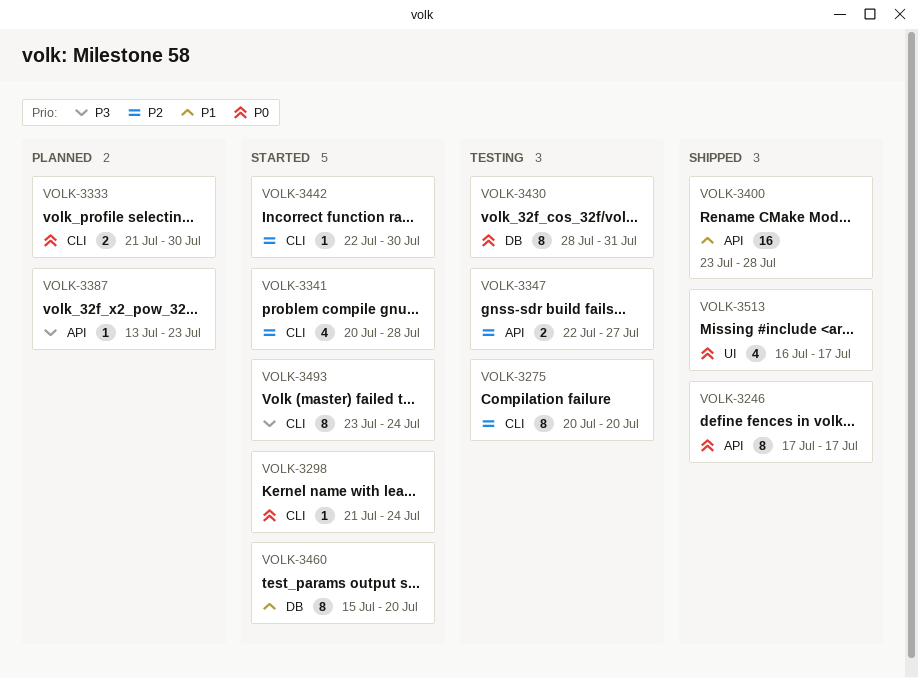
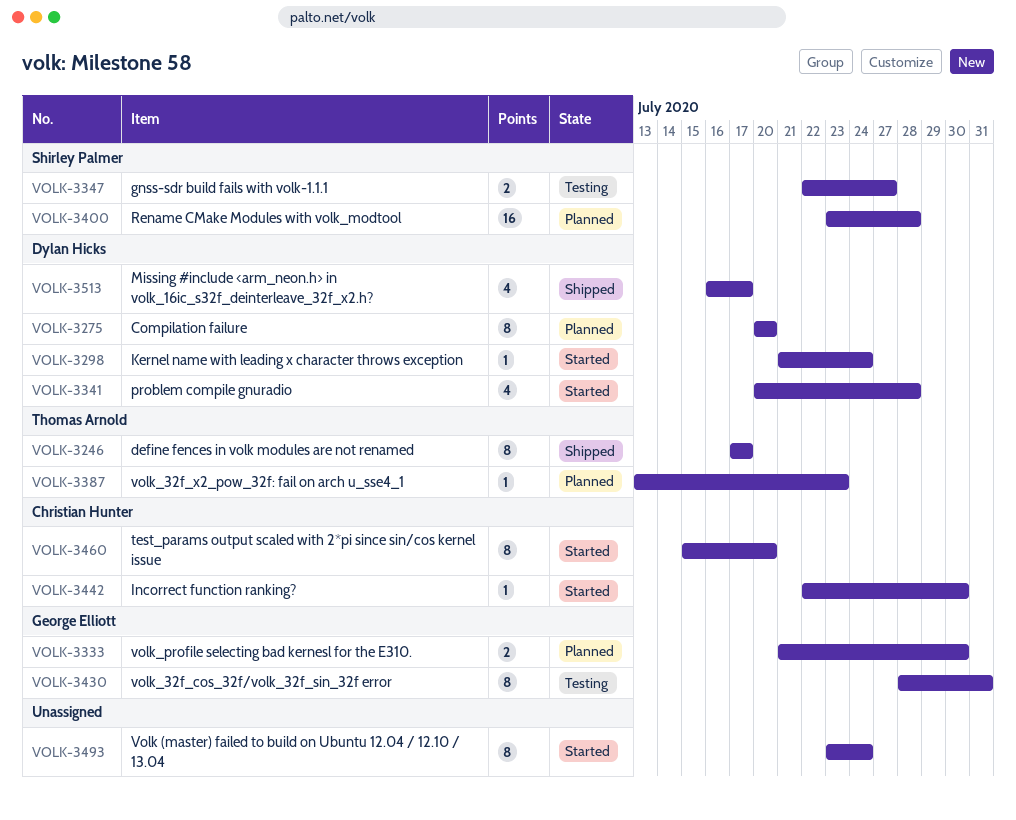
VOLK-3275, status: Testing -> Planned
VOLK-3400, status: Shipped -> Planned

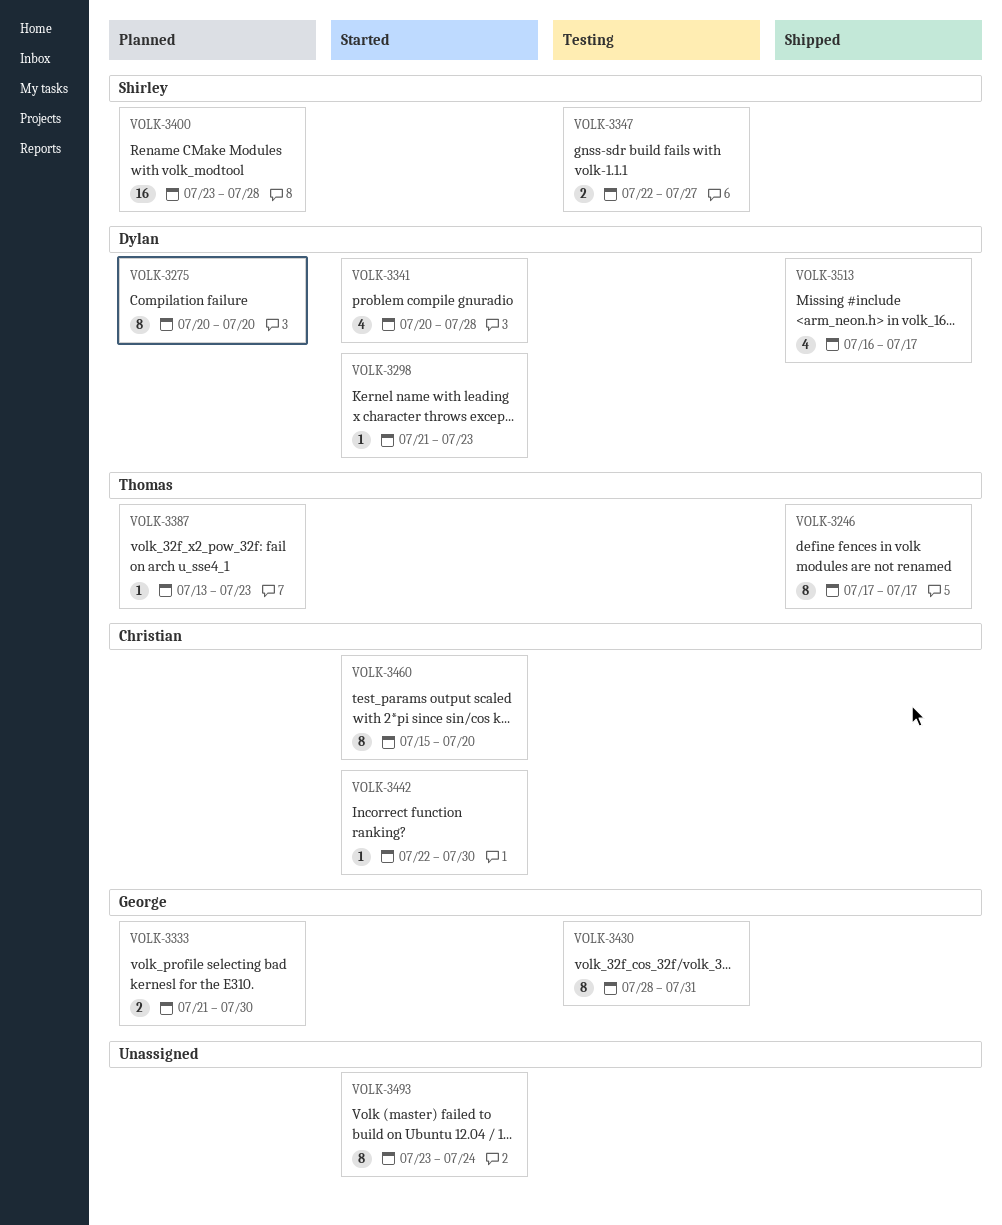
VOLK-3298, due: Jul 24 -> Jul 23

